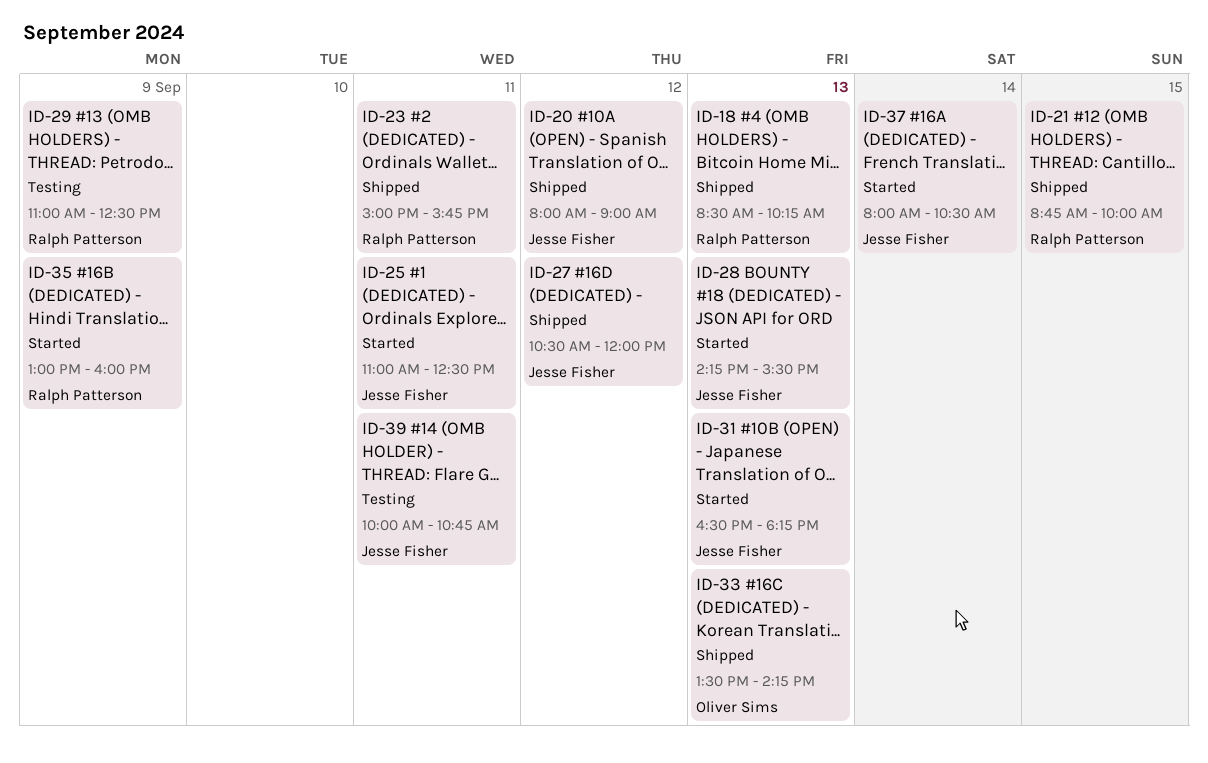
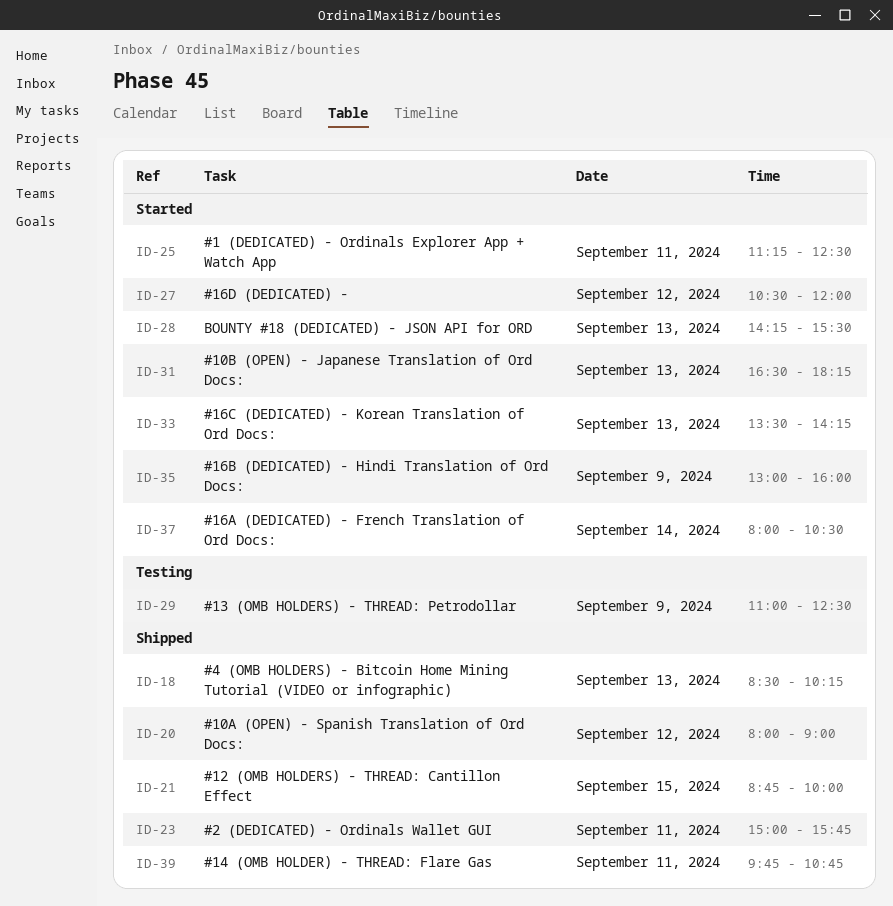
ID-25, begins: 11:00 -> 11:15
ID-27, status: Shipped -> Started
ID-33, status: Shipped -> Started
ID-39, status: Testing -> Shipped
ID-39, begins: 10:00 -> 09:45

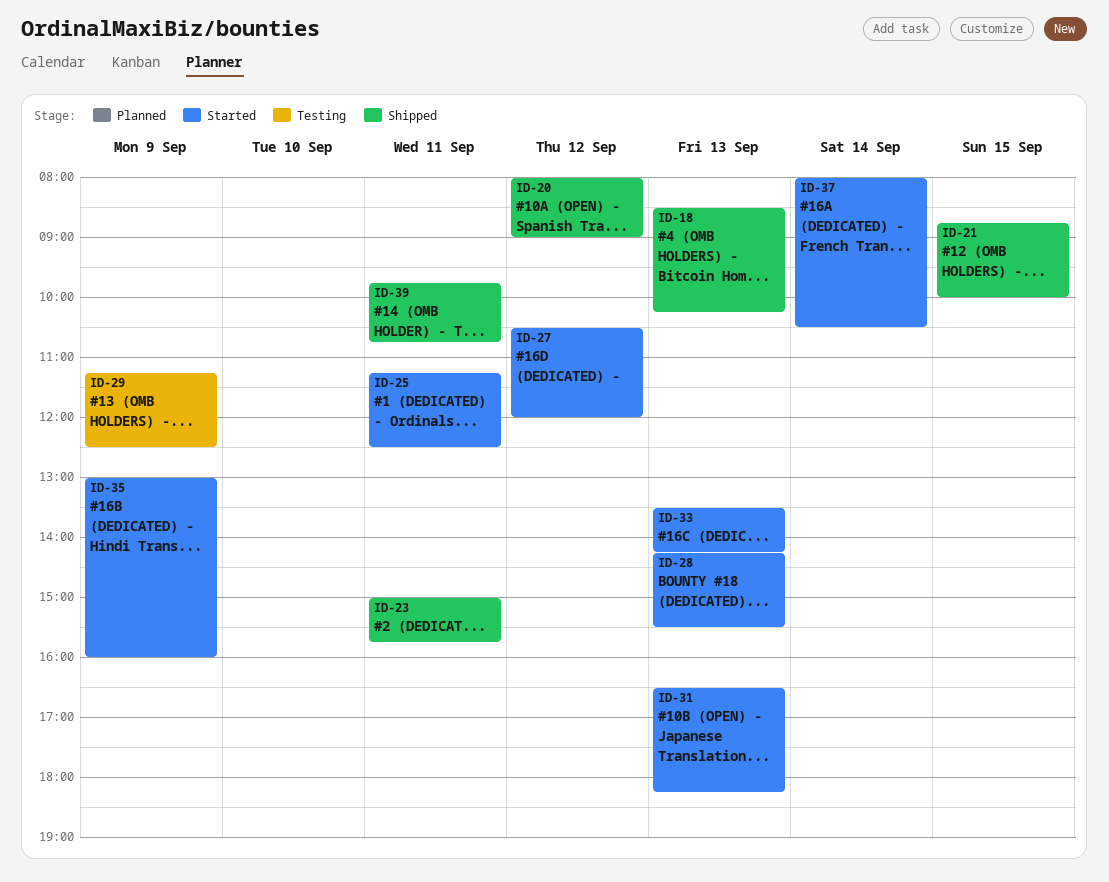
ID-29, begins: 11:00 -> 11:15

